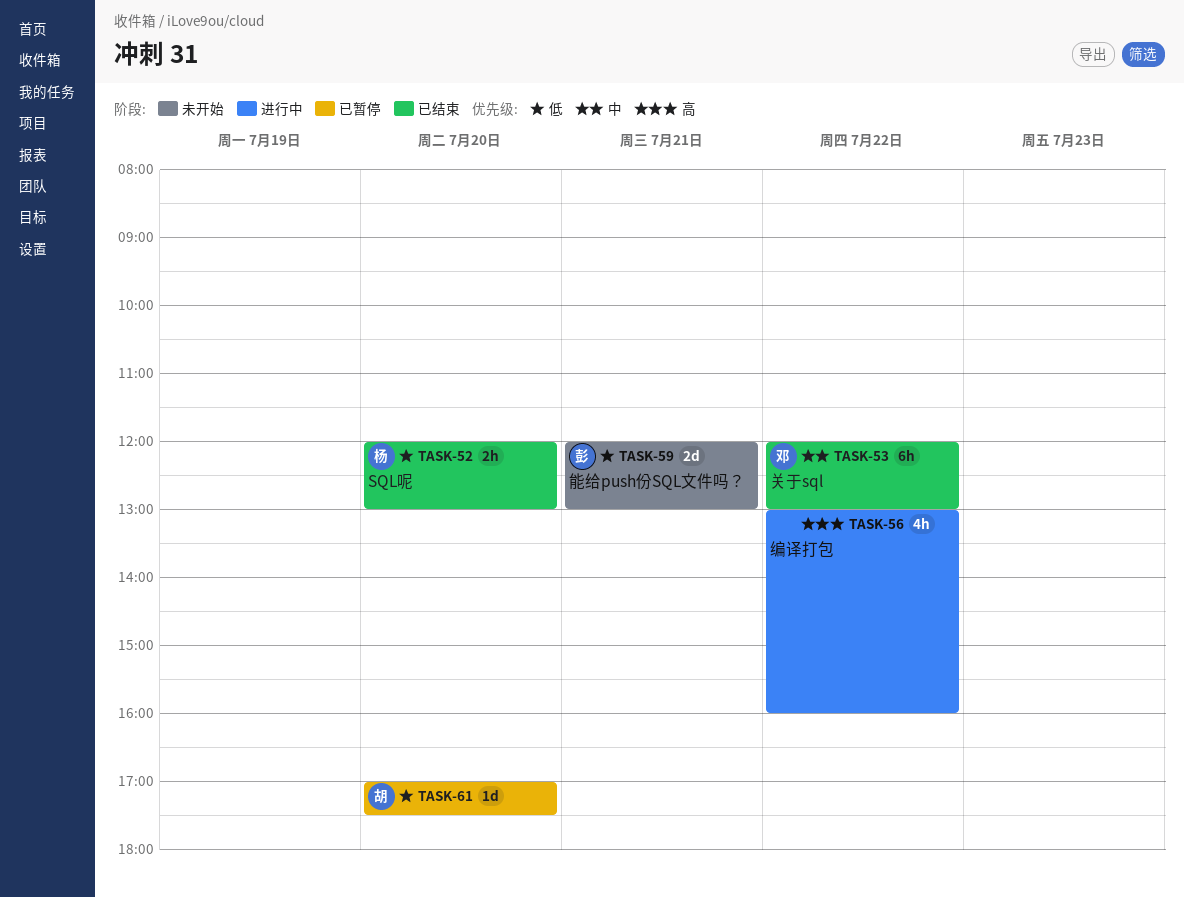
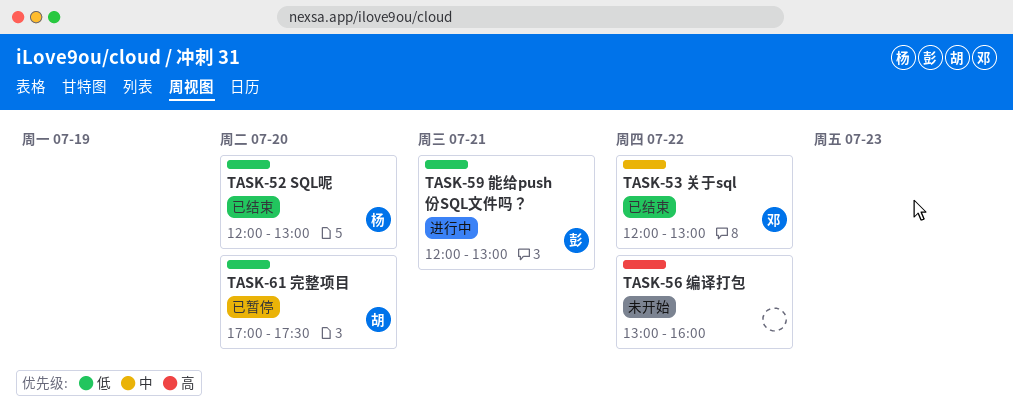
TASK-56, status: 进行中 -> 未开始
TASK-59, status: 未开始 -> 进行中

